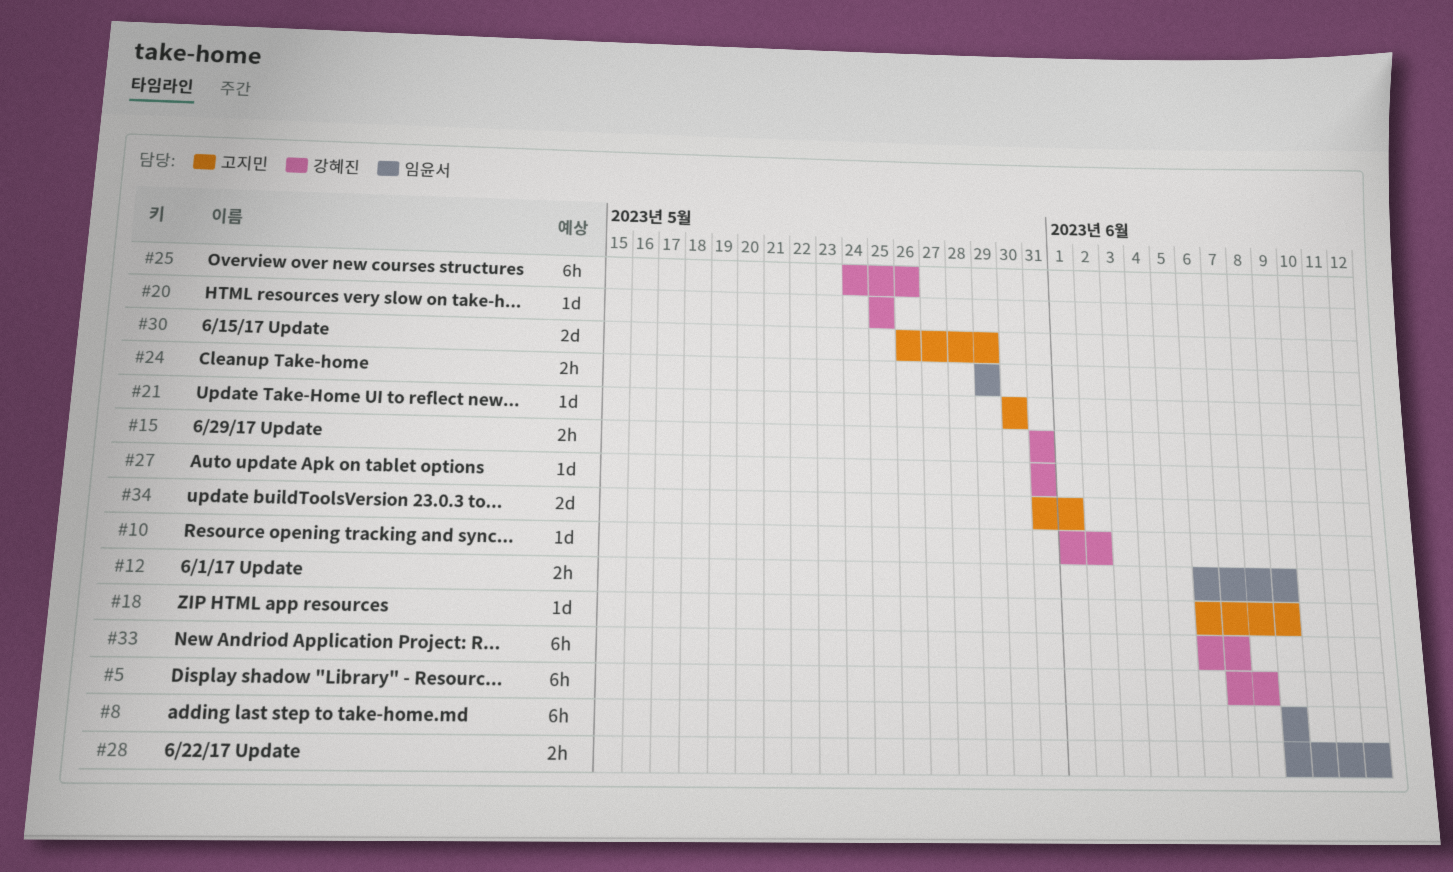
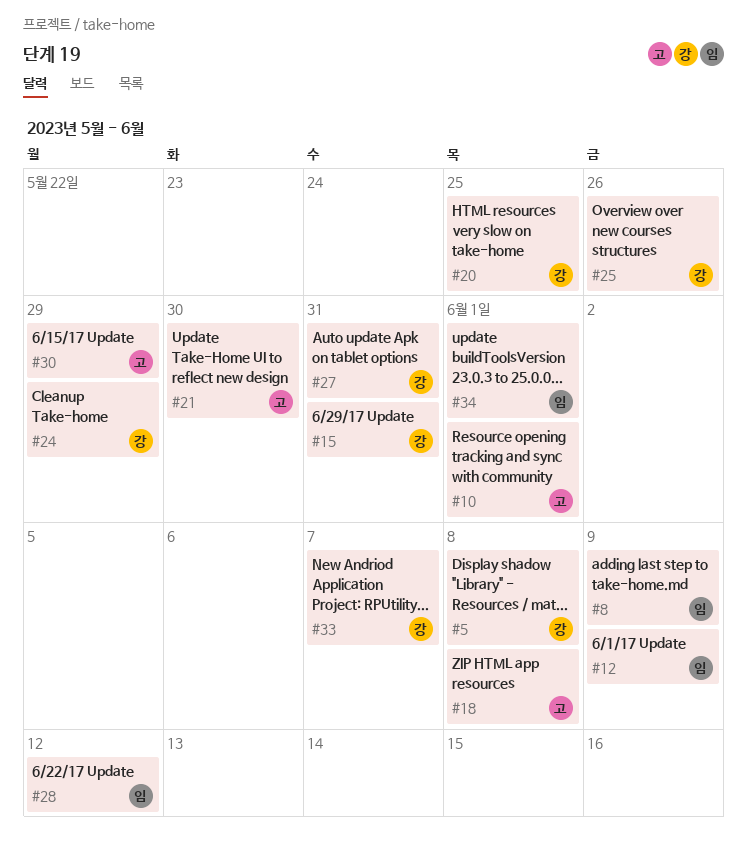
#10, owner: 강혜진 -> 고지민
#10, due: Jun 2 -> Jun 1
#18, due: Jun 9 -> Jun 8
#24, owner: 임윤서 -> 강혜진
#34, owner: 고지민 -> 임윤서

